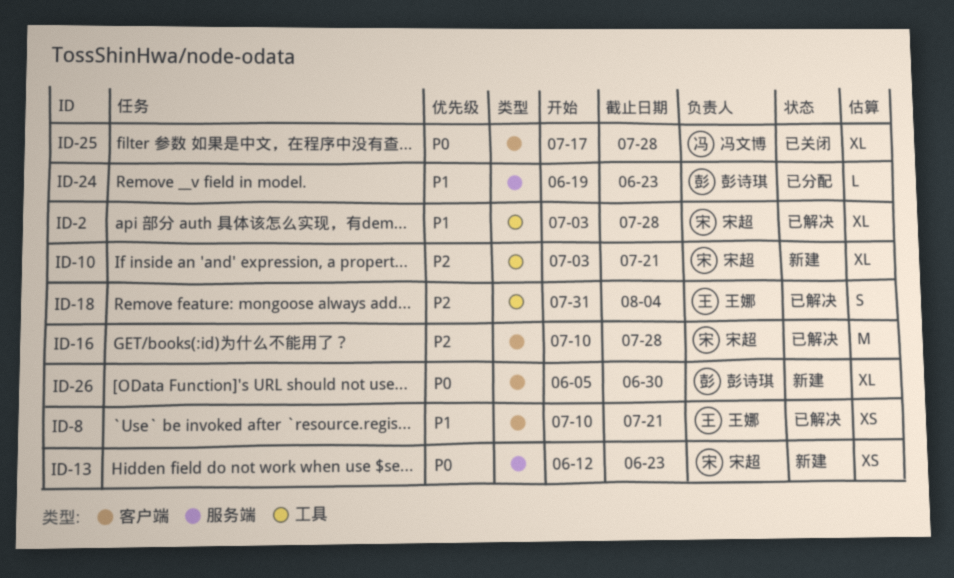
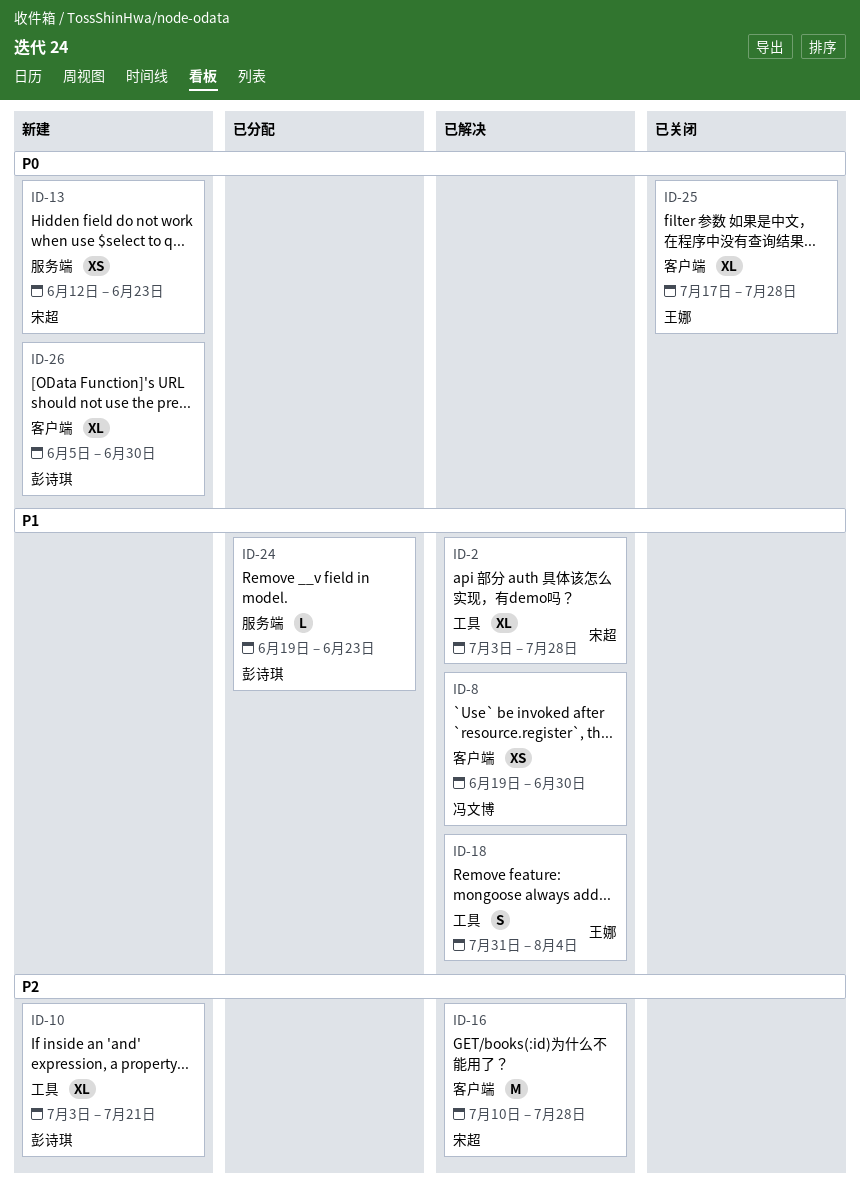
ID-8, owner: 王娜 -> 冯文博
ID-8, start: Jul 10 -> Jun 19
ID-8, due: Jul 21 -> Jun 30
ID-10, owner: 宋超 -> 彭诗琪
ID-18, priority: P2 -> P1
ID-25, owner: 冯文博 -> 王娜

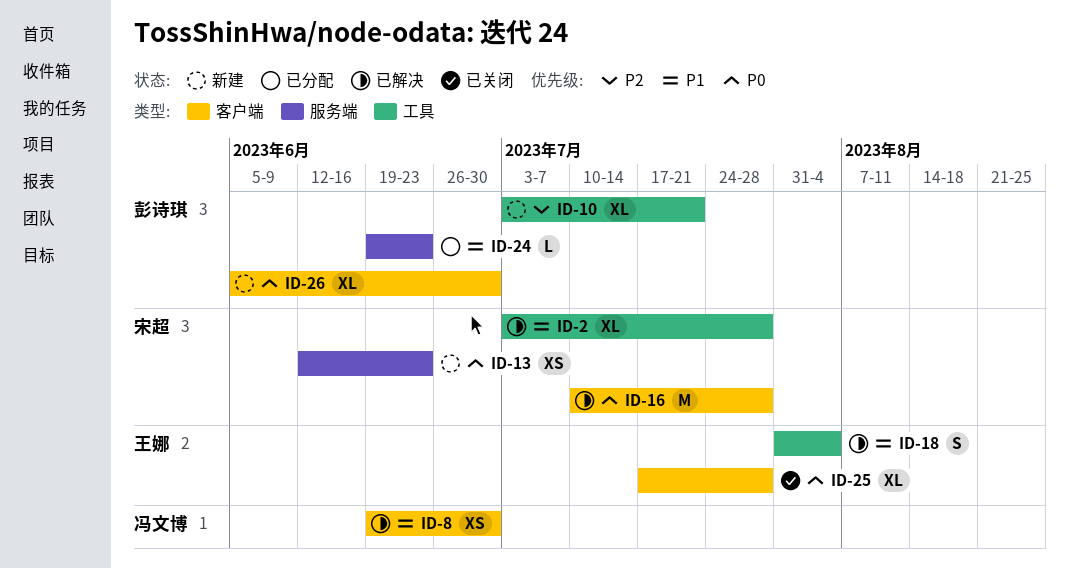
ID-16, priority: P2 -> P0

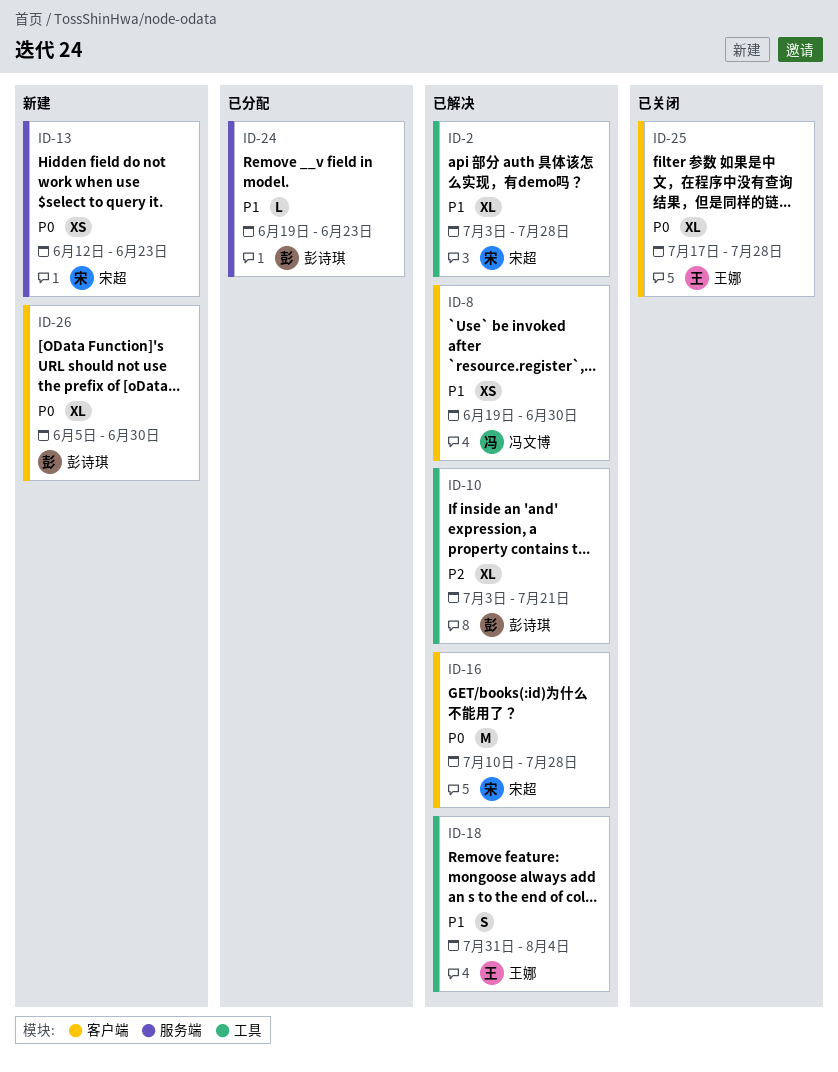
ID-10, status: 新建 -> 已解决

